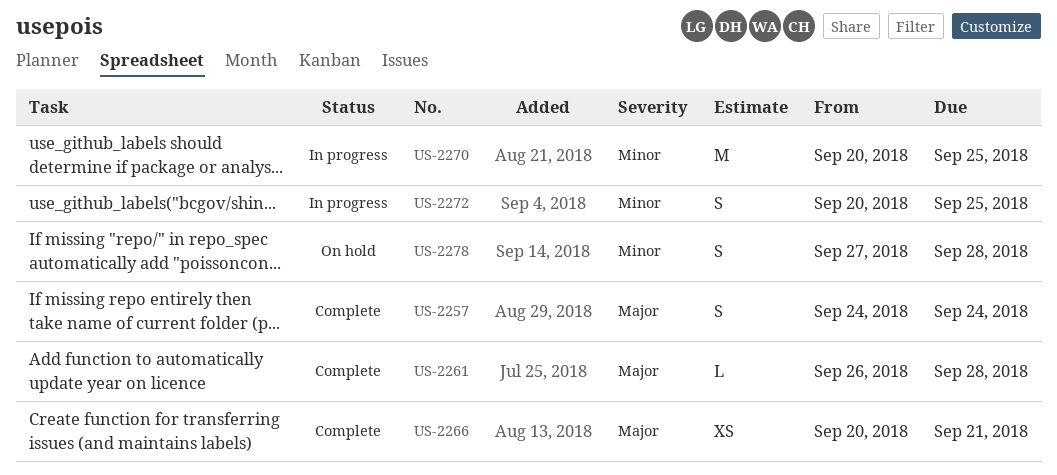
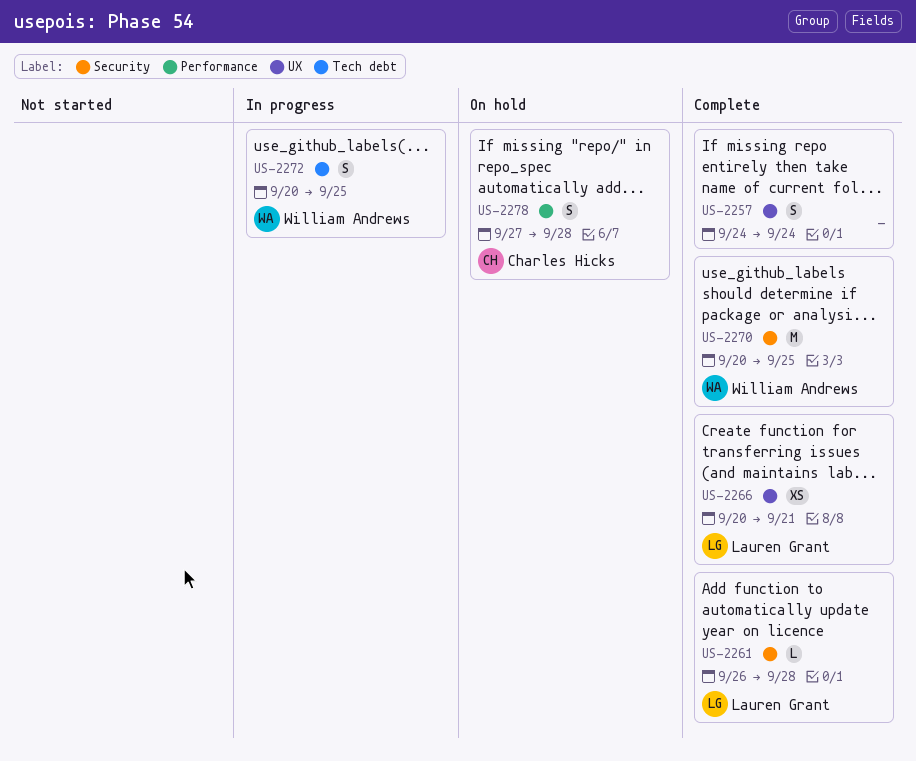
US-2270, status: In progress -> Complete

